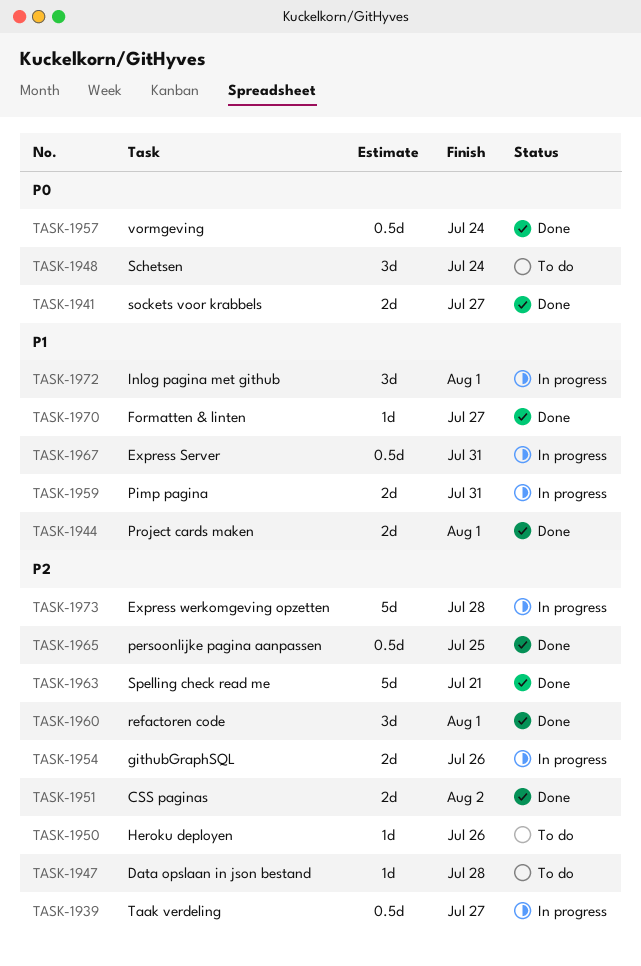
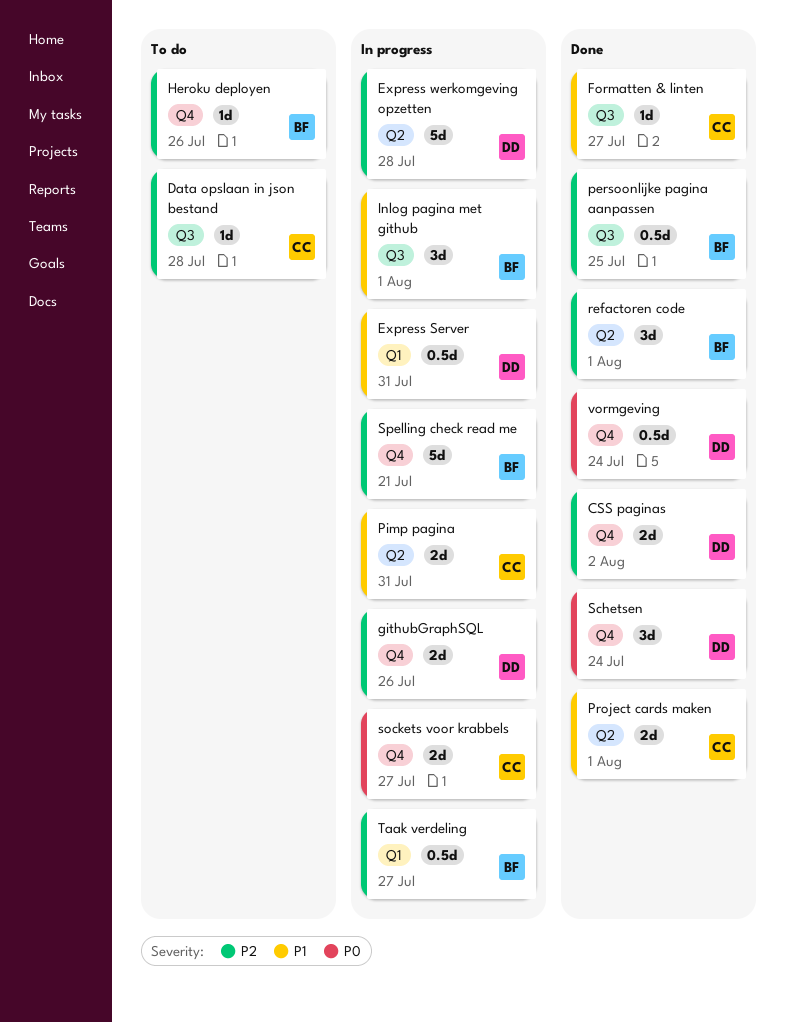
Schetsen, status: To do -> Done
sockets voor krabbels, status: Done -> In progress
Spelling check read me, status: Done -> In progress

